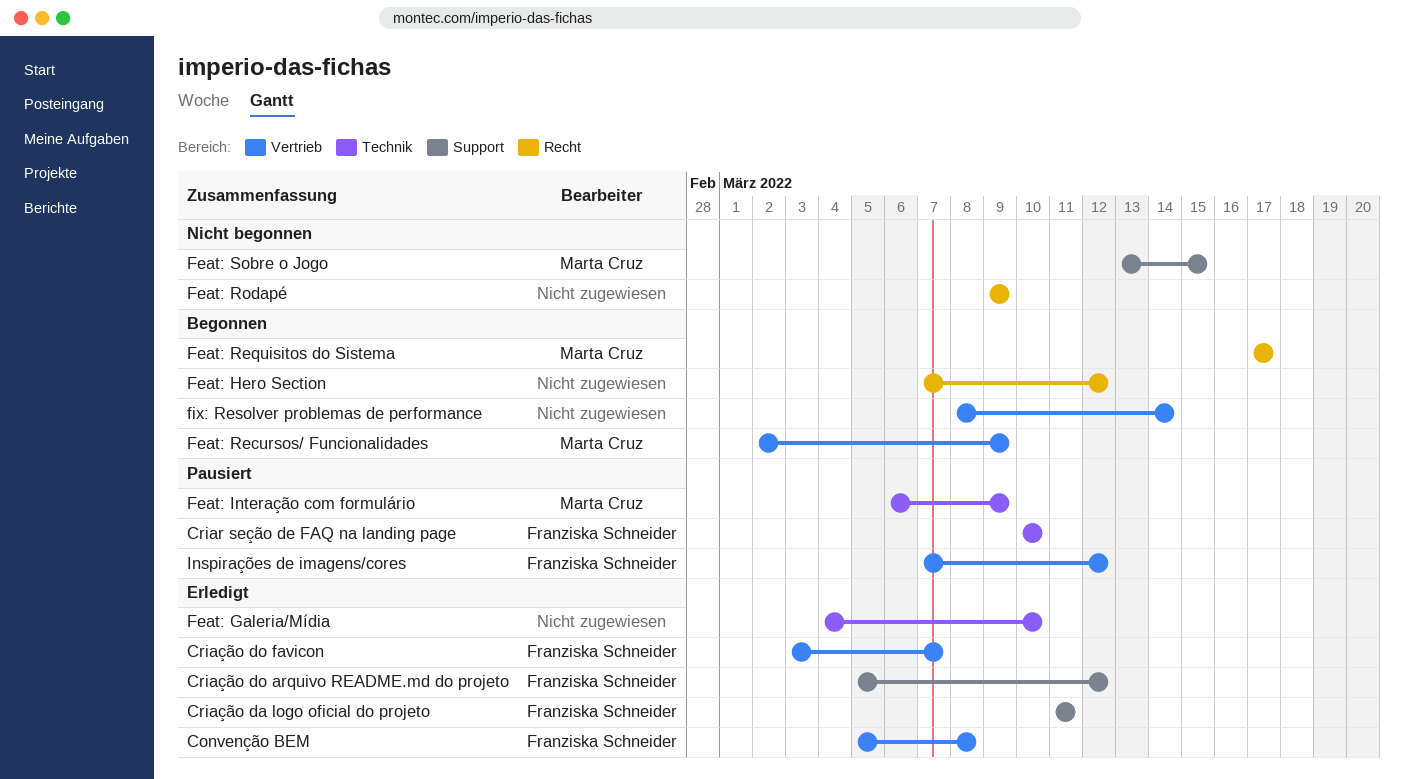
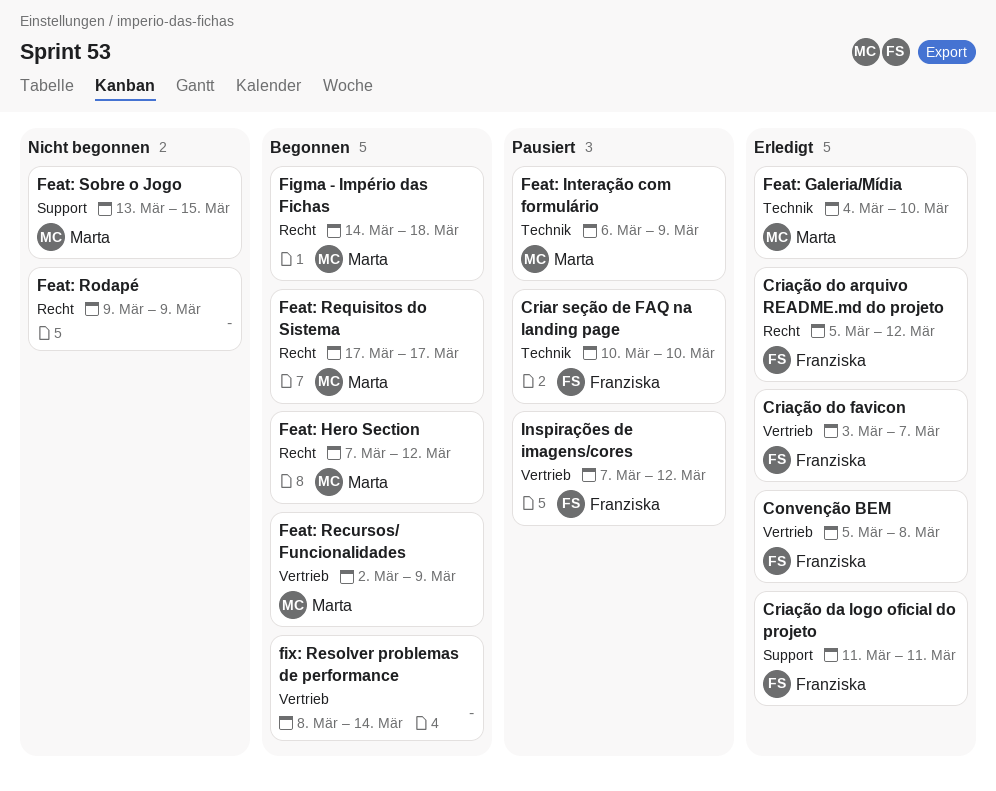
Criação do arquivo README.md do projeto, label: Support -> Recht
Feat: Galeria/Mídia, owner: none -> Marta Cruz
Feat: Hero Section, owner: none -> Marta Cruz
Figma - Império das Fichas: none -> present

